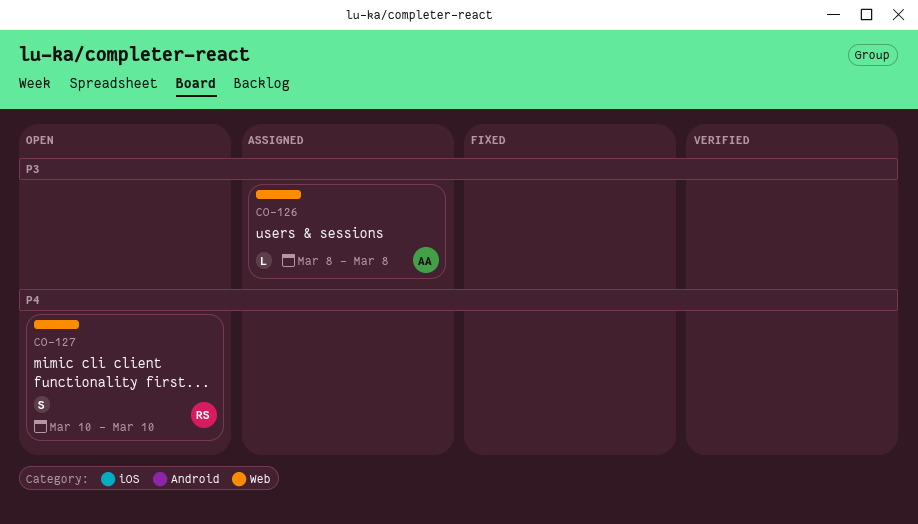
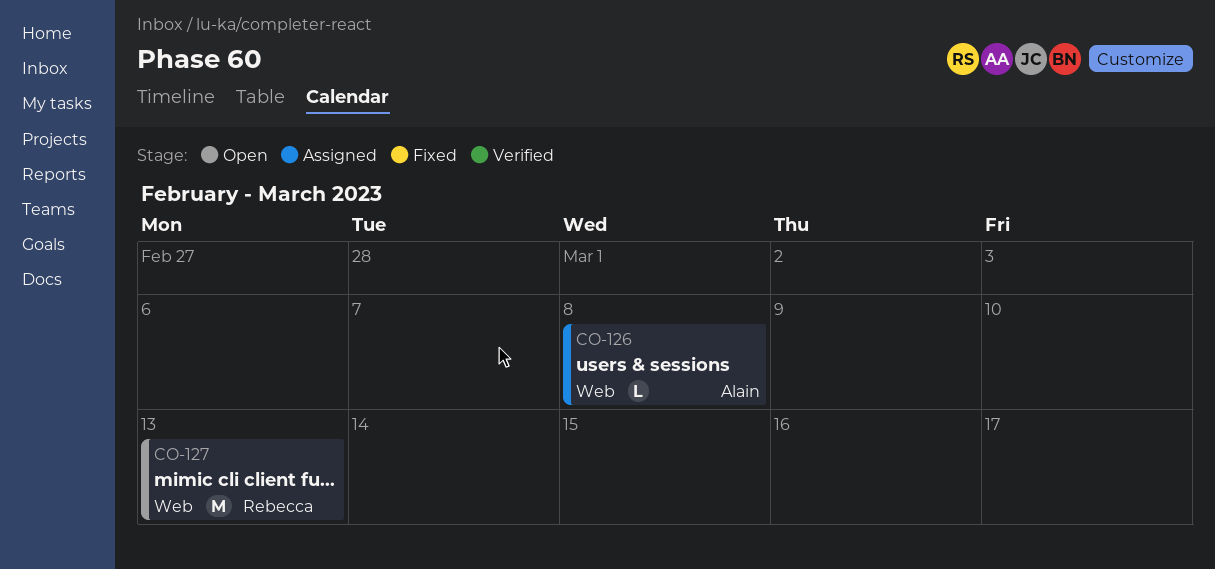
CO-127, estimate: S -> M
CO-127, due: Mar 10 -> Mar 13

